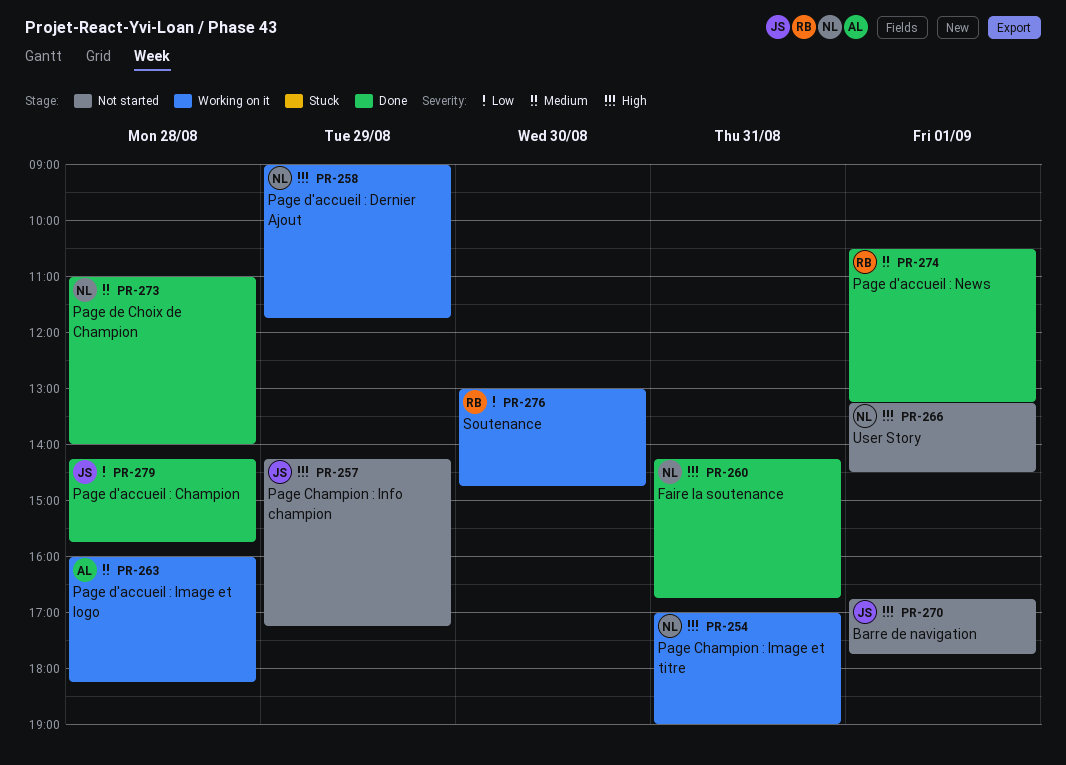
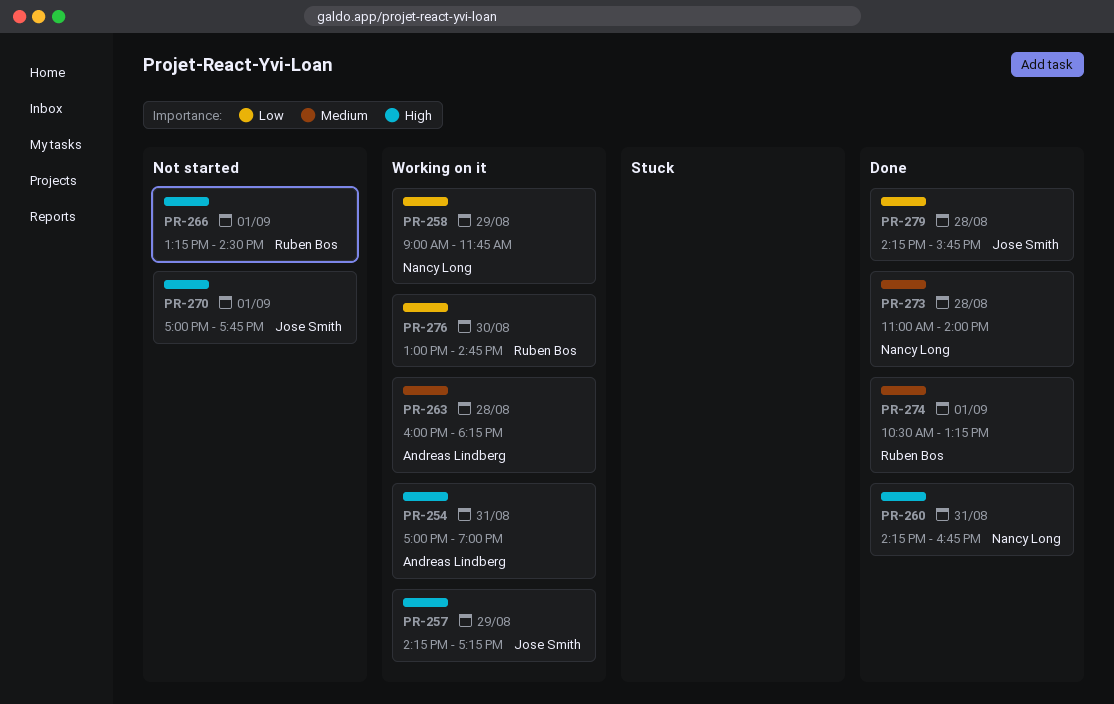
PR-254, owner: Nancy Long -> Andreas Lindberg
PR-257, status: Not started -> Working on it
PR-258, priority: High -> Low
PR-266, owner: Nancy Long -> Ruben Bos
PR-270, begins: 16:45 -> 17:00

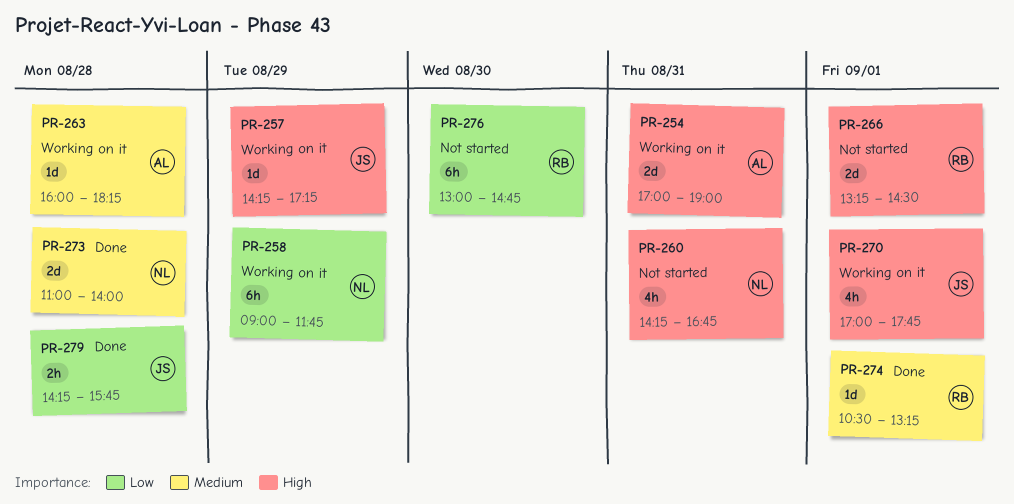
PR-260, status: Done -> Not started
PR-270, status: Not started -> Working on it
PR-276, status: Working on it -> Not started

